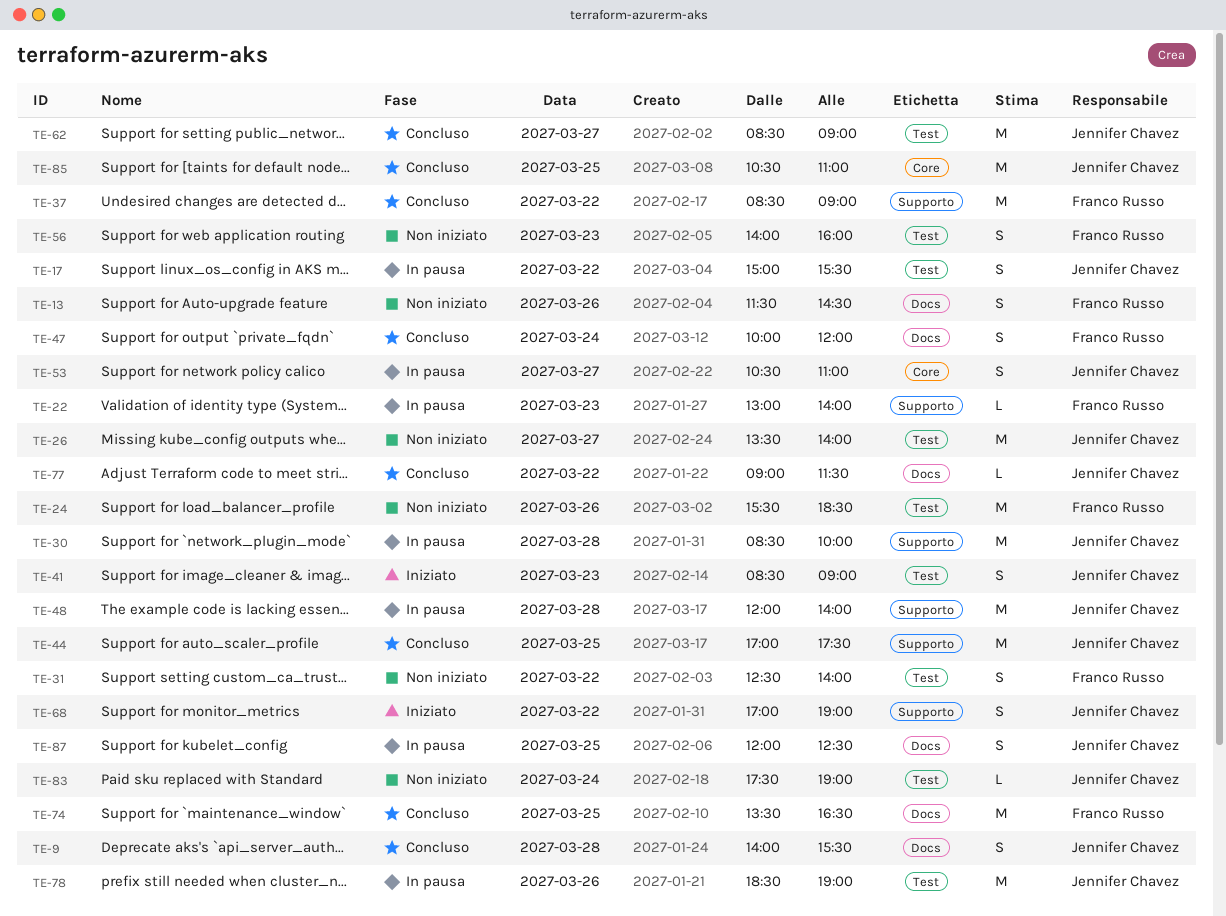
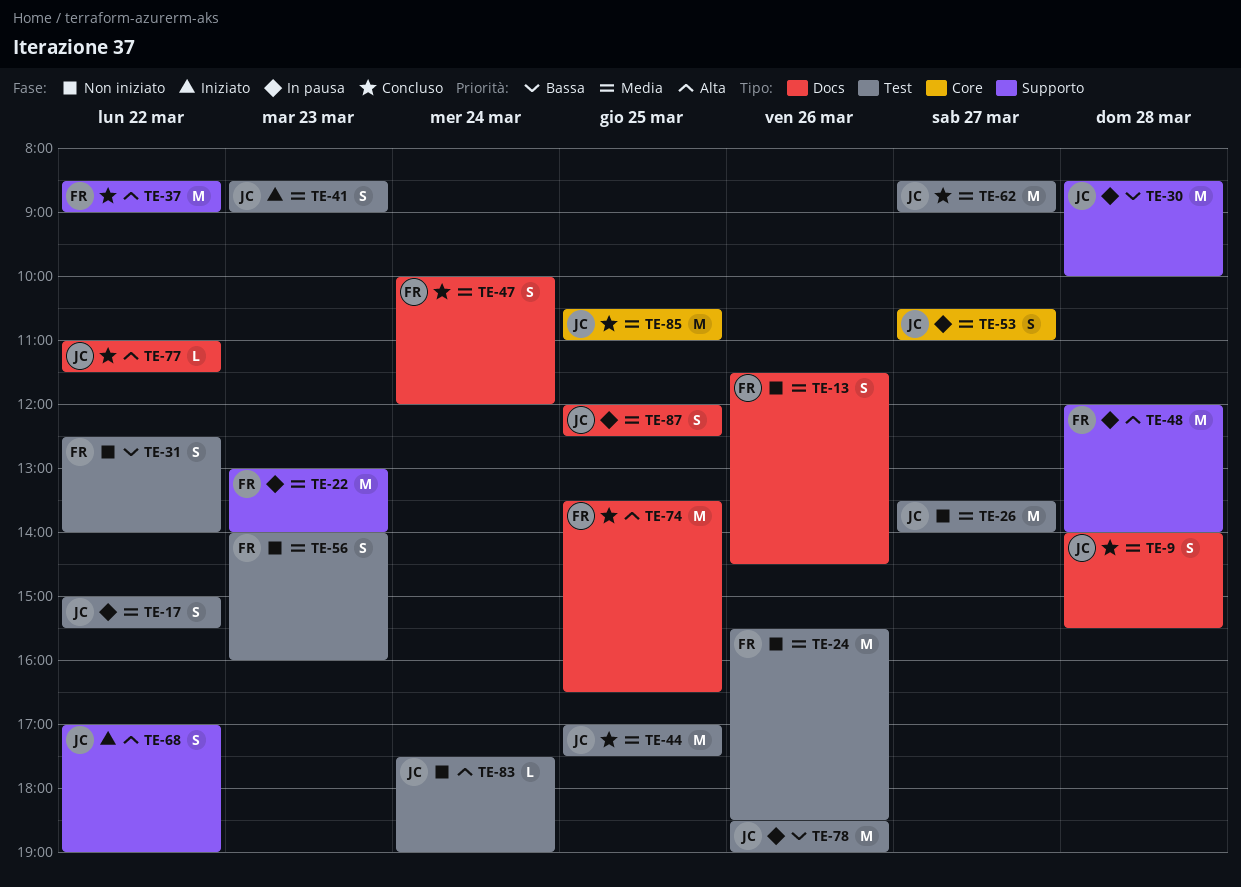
TE-22, estimate: L -> M
TE-44, label: Supporto -> Test
TE-48, owner: Jennifer Chavez -> Franco Russo
TE-77, begins: 09:00 -> 11:00

